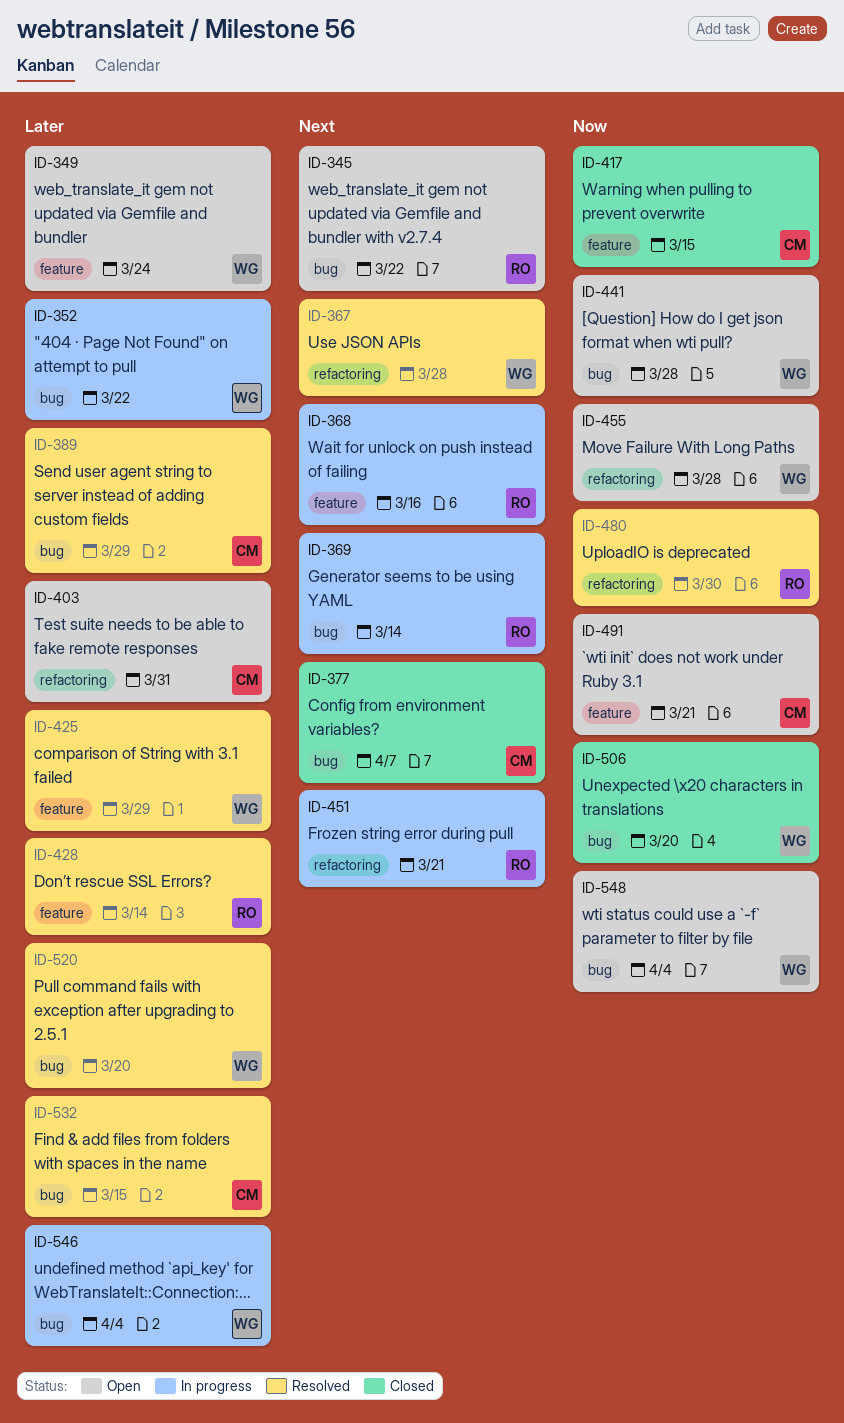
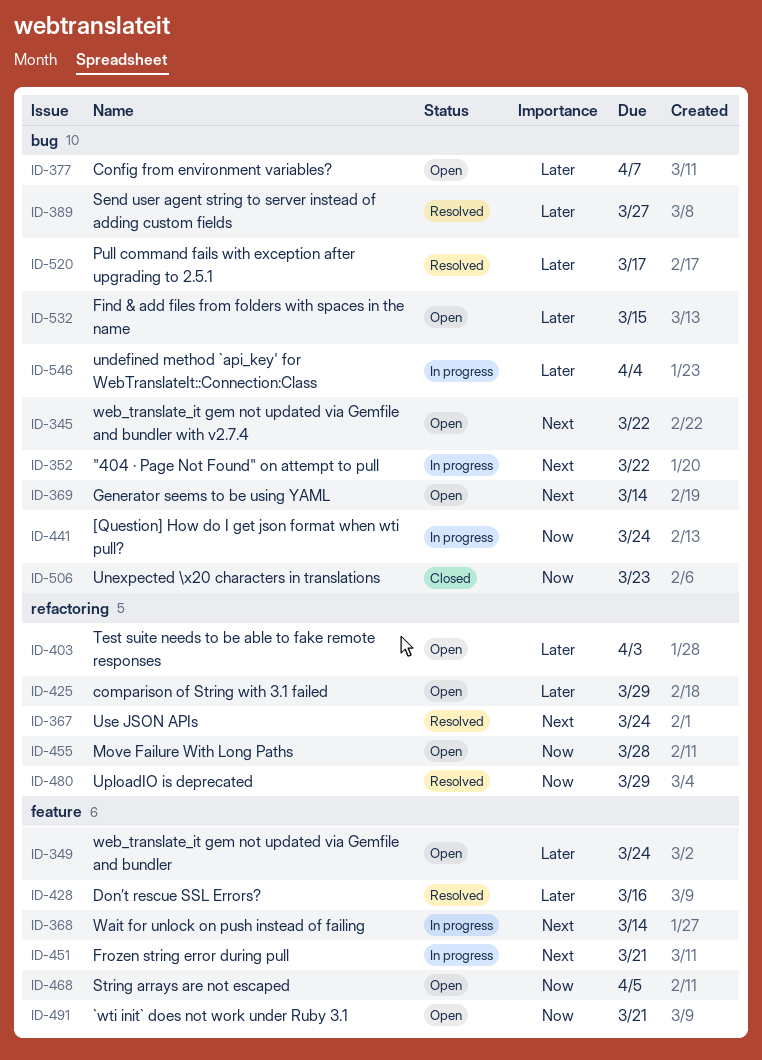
ID-352, priority: Later -> Next
ID-367, due: Mar 28 -> Mar 24
ID-368, due: Mar 16 -> Mar 14
ID-369, status: In progress -> Open
ID-377, status: Closed -> Open
ID-377, priority: Next -> Later
ID-389, due: Mar 29 -> Mar 27
ID-403, due: Mar 31 -> Apr 3
ID-417: present -> none
ID-425, status: Resolved -> Open
ID-425, label: feature -> refactoring
ID-428, due: Mar 14 -> Mar 16
ID-441, status: Open -> In progress
ID-441, due: Mar 28 -> Mar 24
ID-451, label: refactoring -> feature
ID-468: none -> present
ID-480, due: Mar 30 -> Mar 29
ID-506, due: Mar 20 -> Mar 23
ID-520, due: Mar 20 -> Mar 17
ID-532, status: Resolved -> Open
ID-548: present -> none

